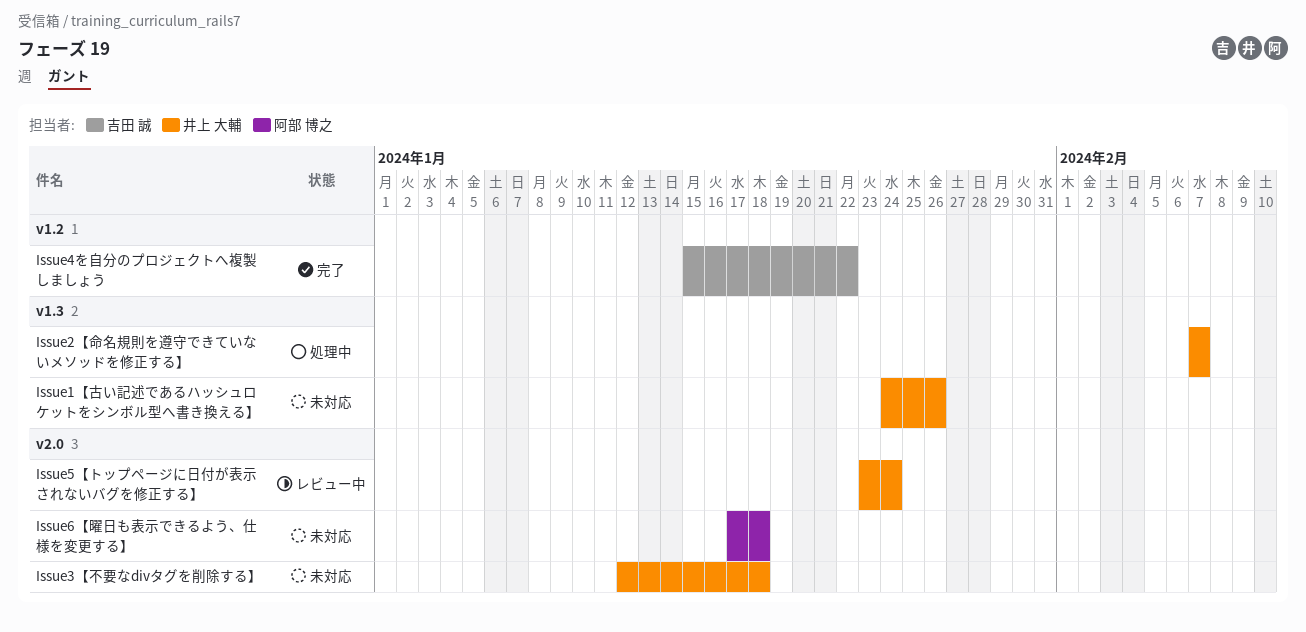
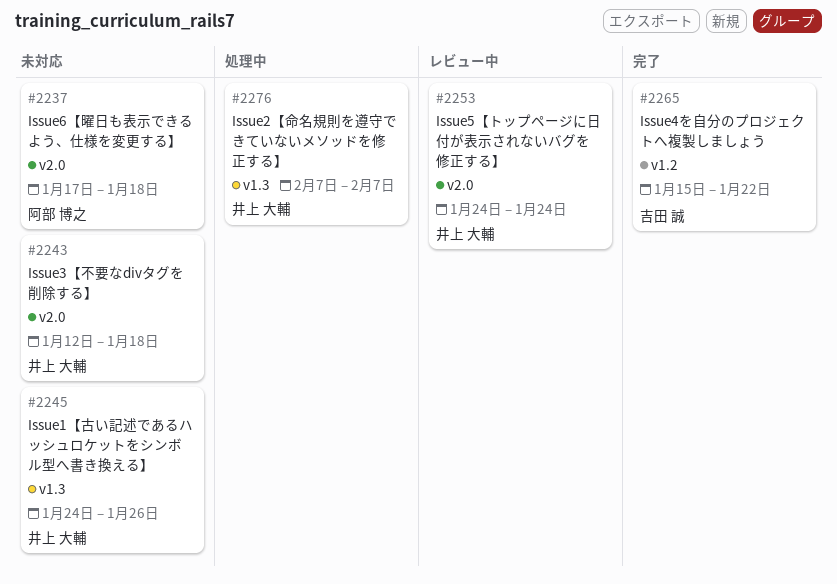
Issue5【トップページに日付が表示されないバグを修正する】, start: Jan 23 -> Jan 24

